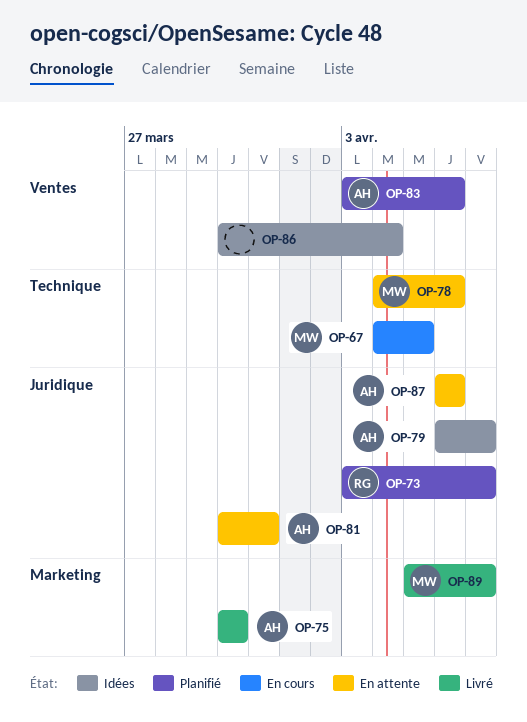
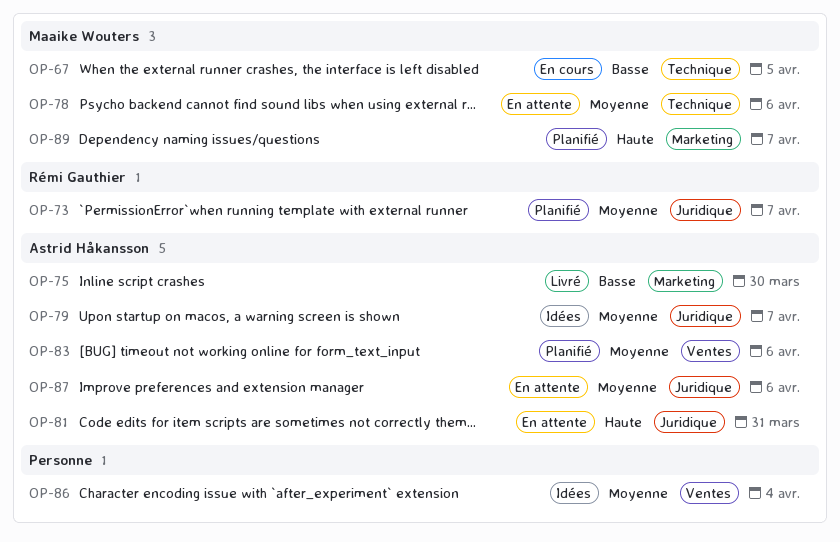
OP-89, status: Livré -> Planifié

